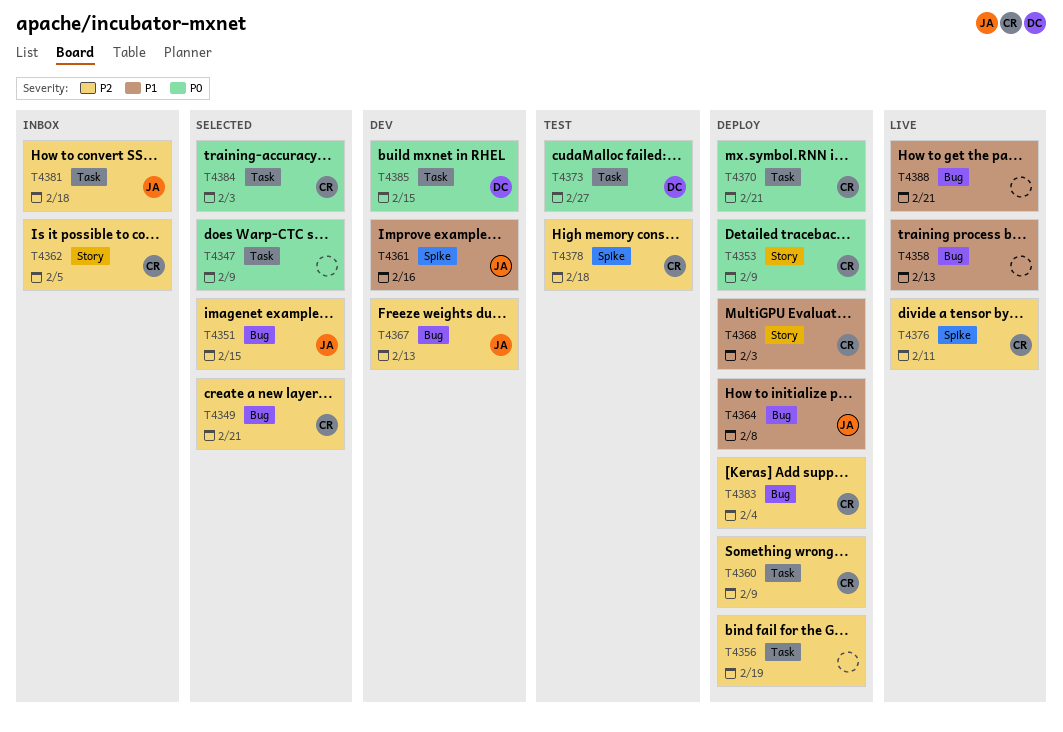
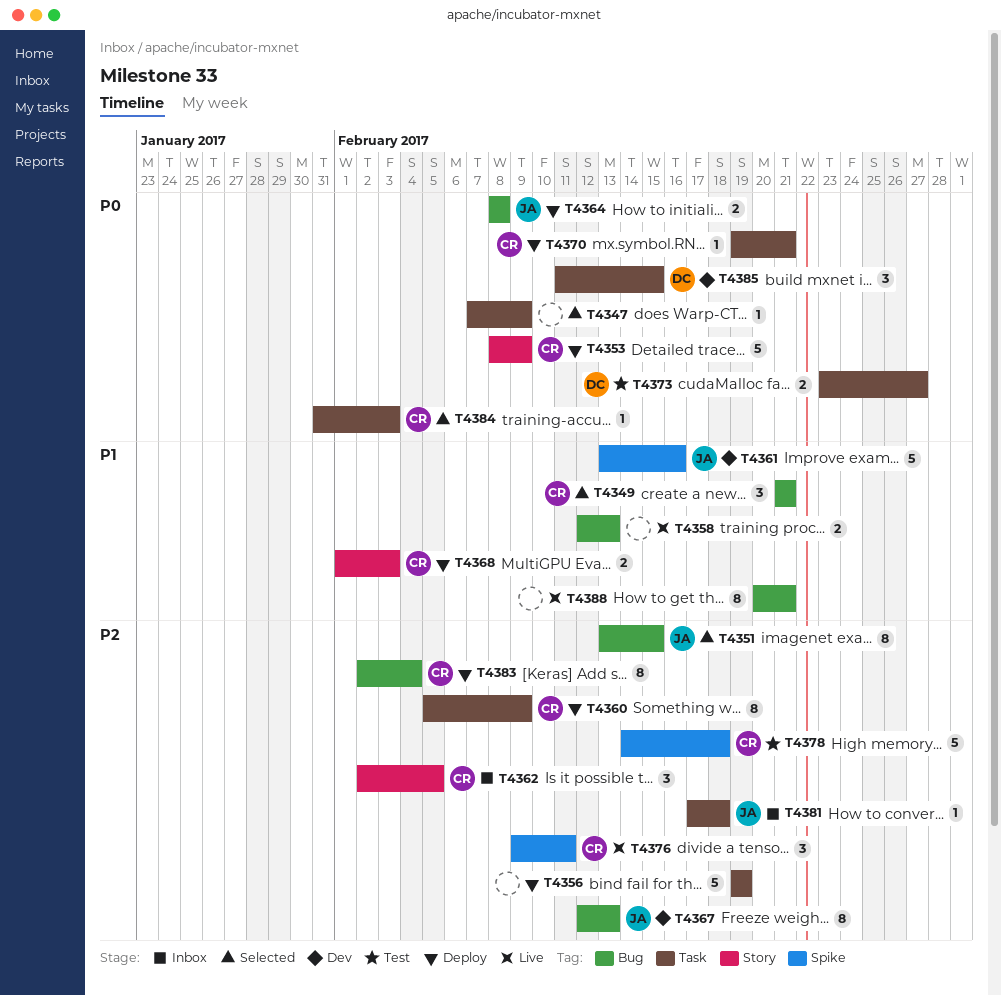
T4349, priority: P2 -> P1
T4364, priority: P1 -> P0

